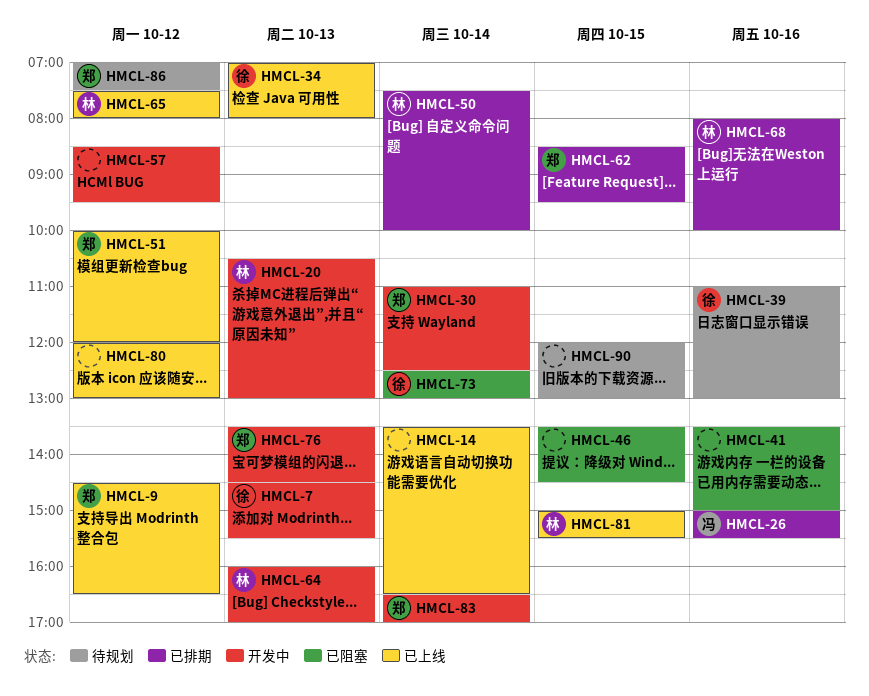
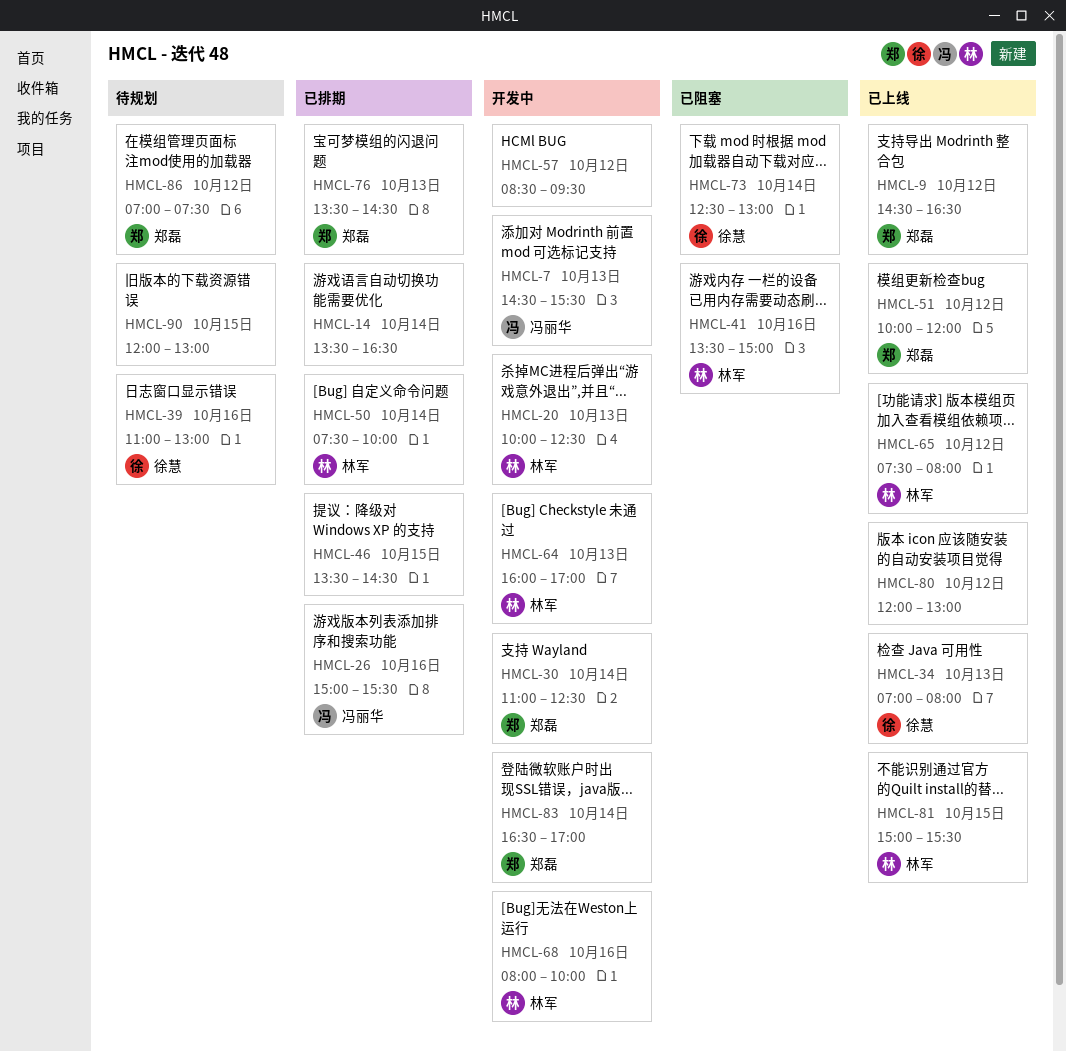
HMCL-7, owner: 徐慧 -> 冯丽华
HMCL-14, status: 已上线 -> 已排期
HMCL-20, begins: 10:30 -> 10:00
HMCL-20, ends: 13:00 -> 12:30
HMCL-41, owner: none -> 林军
HMCL-46, status: 已阻塞 -> 已排期
HMCL-62: present -> none
HMCL-68, status: 已排期 -> 开发中
HMCL-76, status: 开发中 -> 已排期

